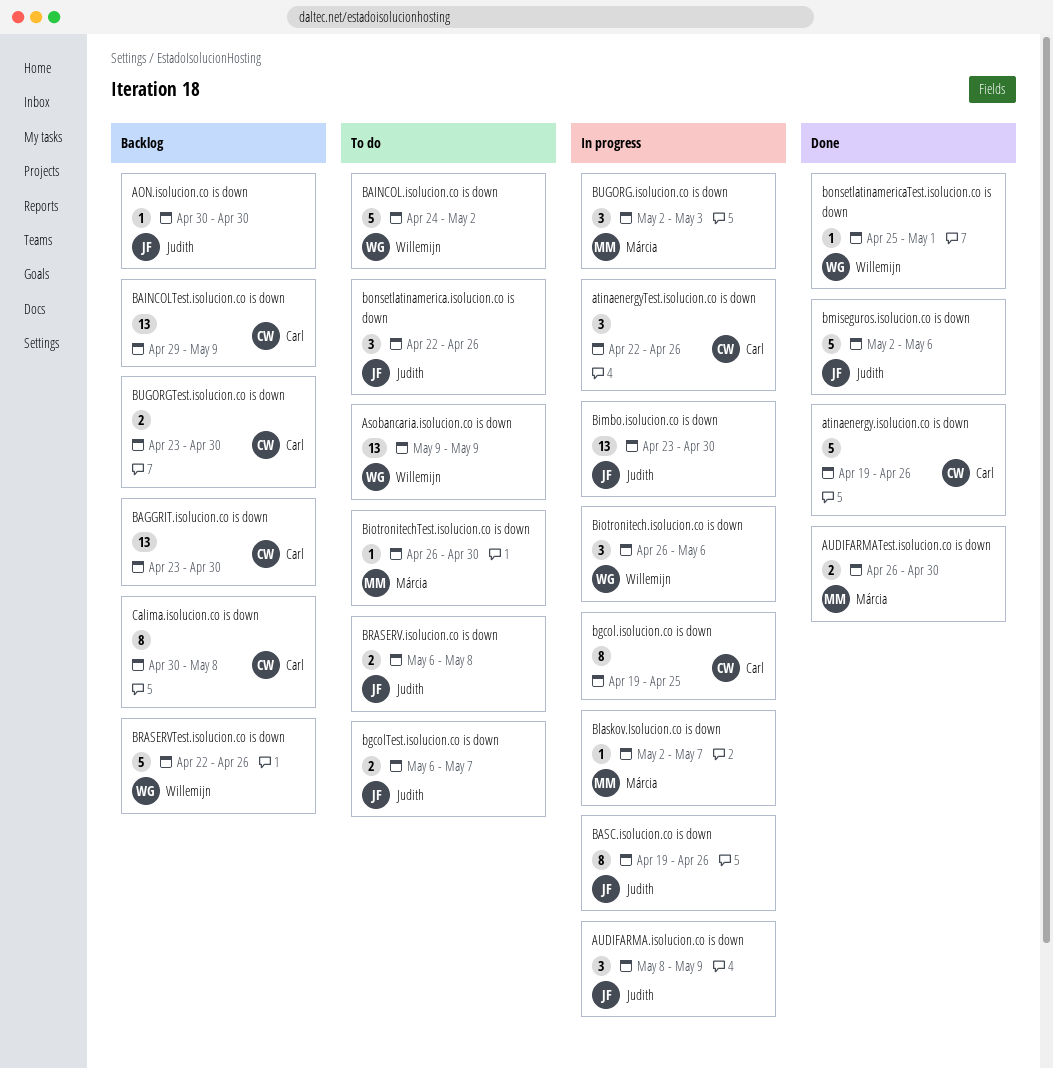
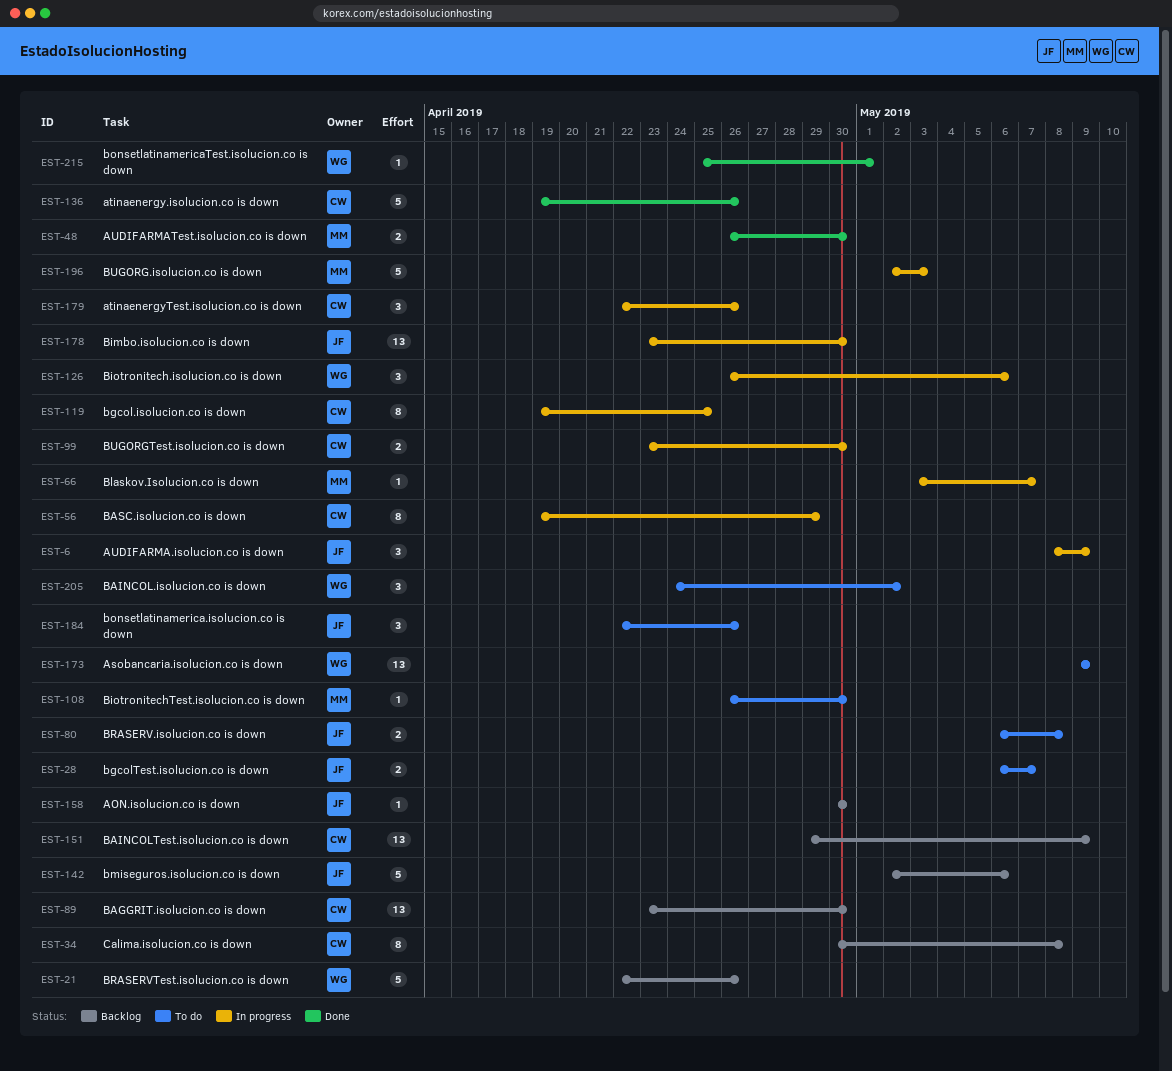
BAINCOL.isolucion.co is down, estimate: 5 -> 3
BASC.isolucion.co is down, owner: Judith -> Carl
BASC.isolucion.co is down, due: Apr 26 -> Apr 29
Blaskov.Isolucion.co is down, start: May 2 -> May 3
bmiseguros.isolucion.co is down, status: Done -> Backlog
BUGORG.isolucion.co is down, estimate: 3 -> 5
BUGORGTest.isolucion.co is down, status: Backlog -> In progress

